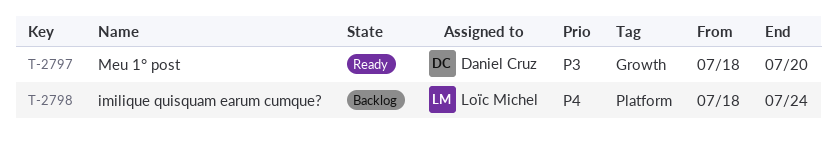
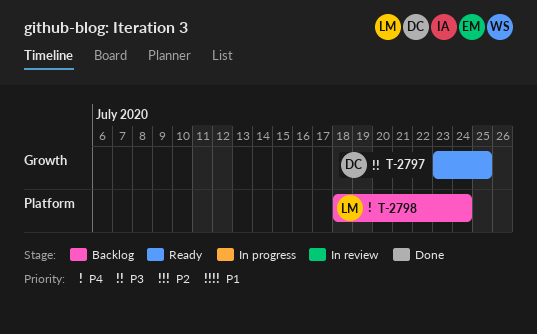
T-2797, start: Jul 18 -> Jul 23
T-2797, due: Jul 20 -> Jul 25

